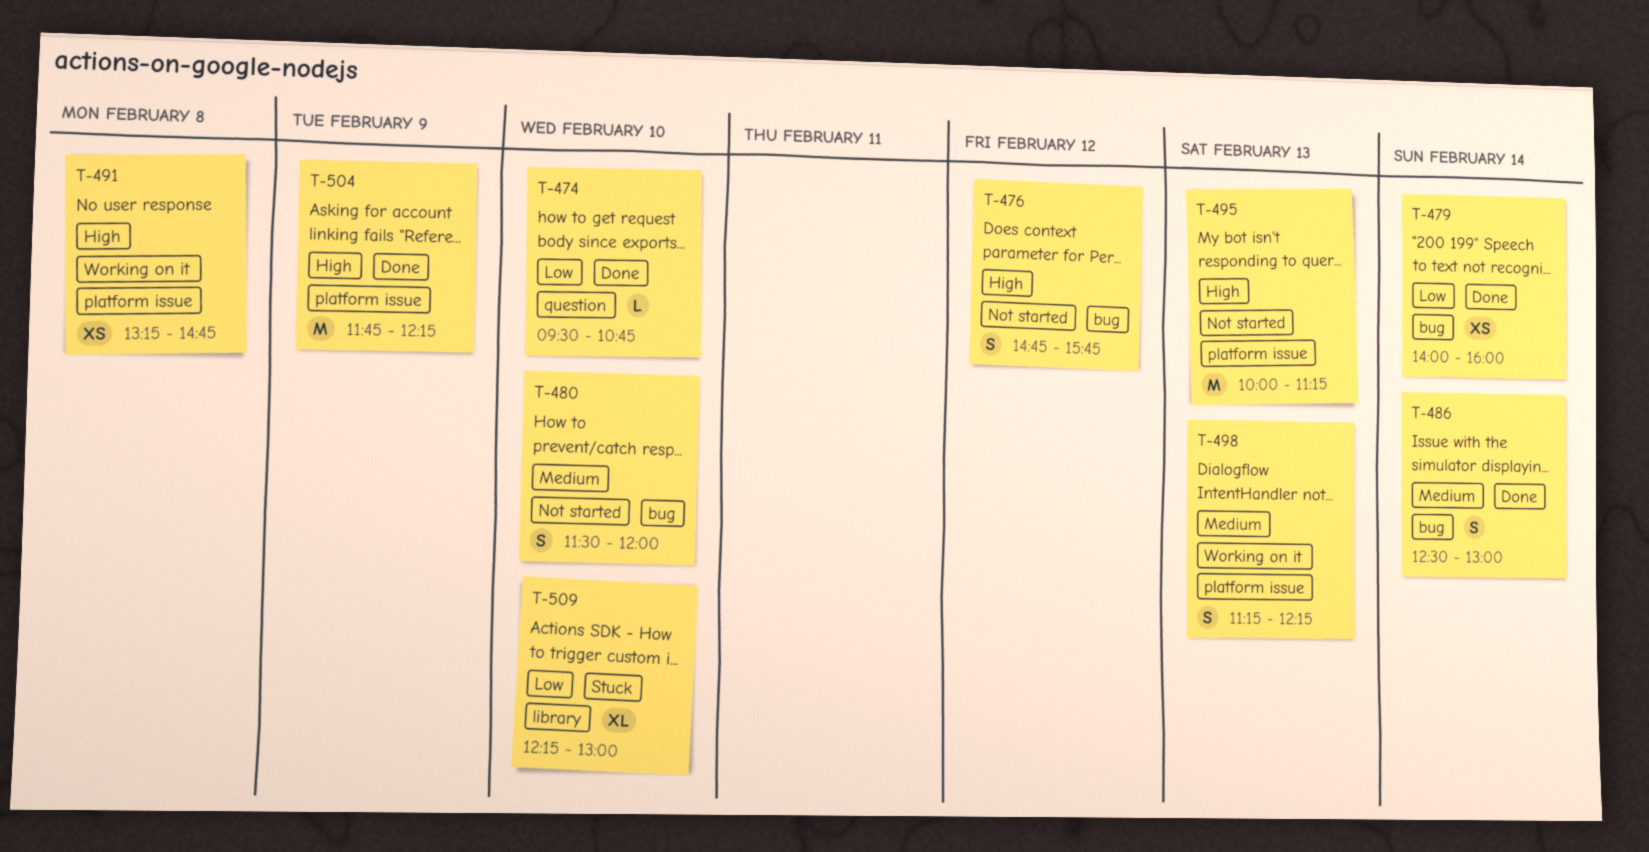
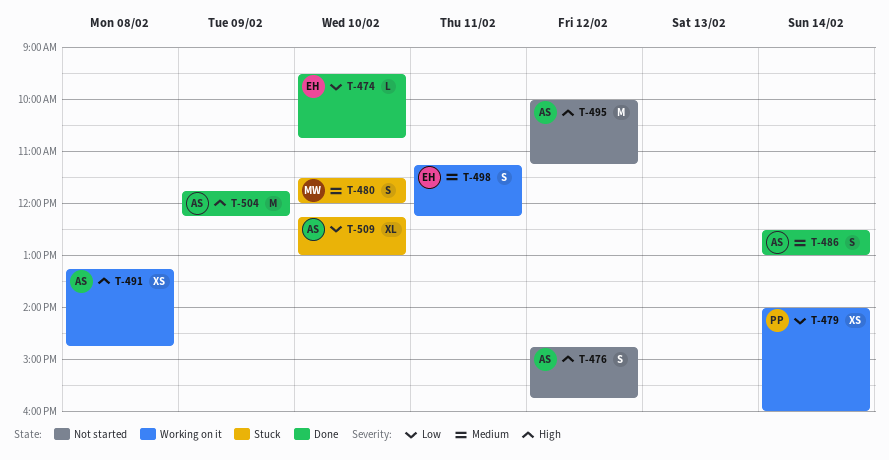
T-479, status: Done -> Working on it
T-480, status: Not started -> Stuck
T-495, day: Feb 13 -> Feb 12
T-498, day: Feb 13 -> Feb 11

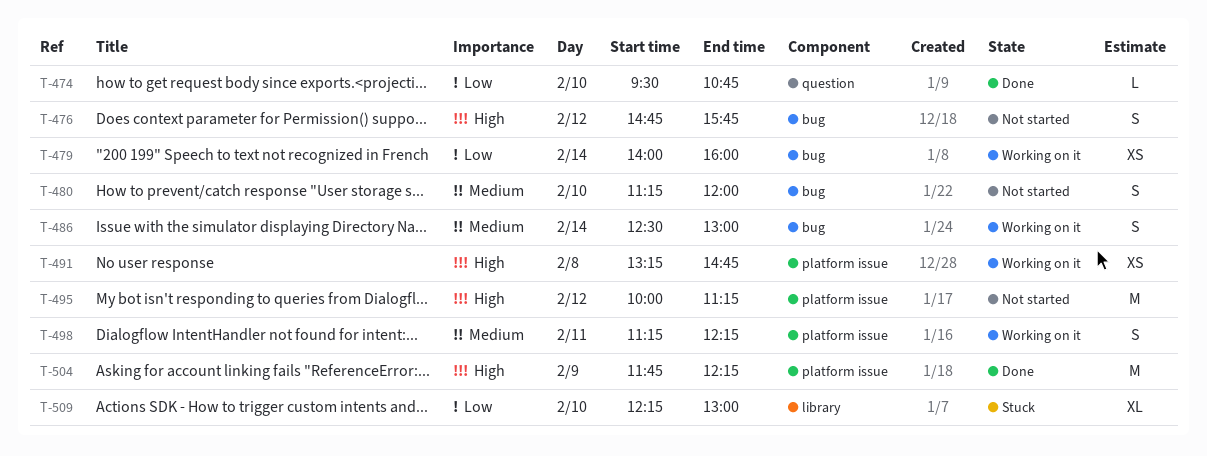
T-480, status: Stuck -> Not started
T-480, begins: 11:30 -> 11:15
T-486, status: Done -> Working on it

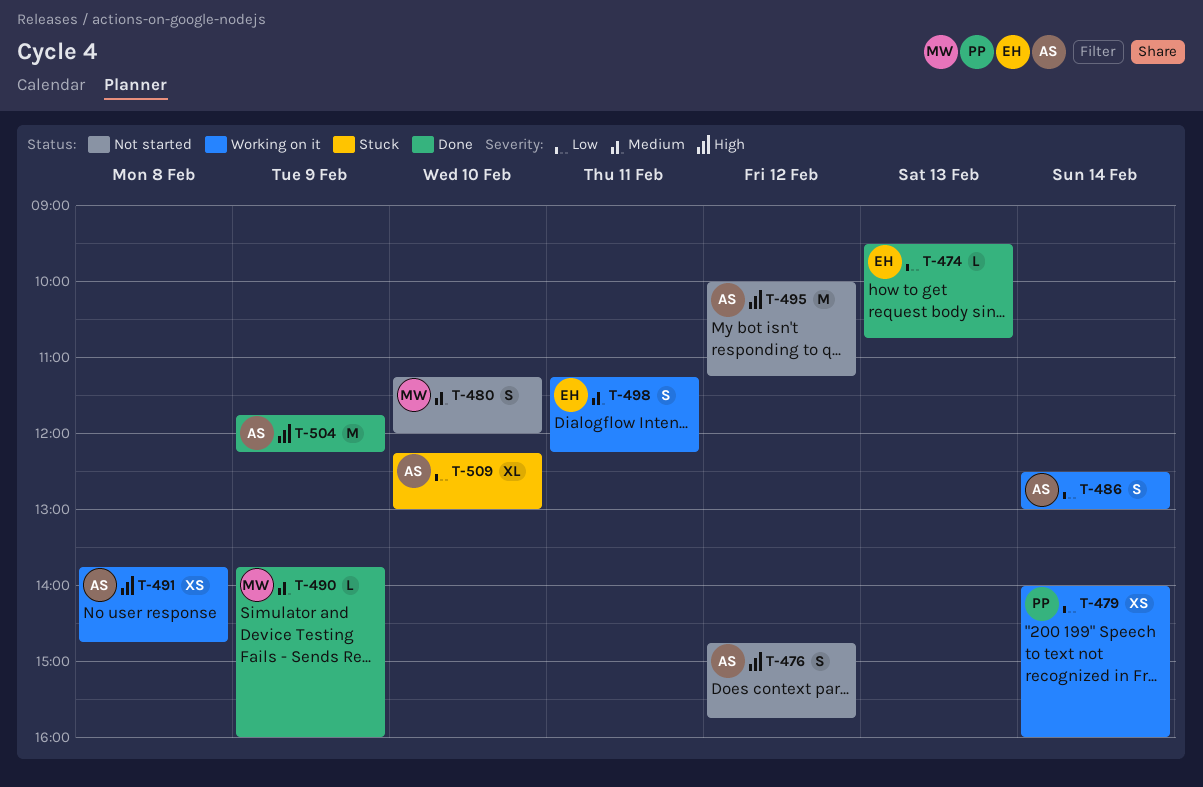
T-474, day: Feb 10 -> Feb 13
T-486, priority: Medium -> Low
T-490: none -> present
T-491, begins: 13:15 -> 13:45

